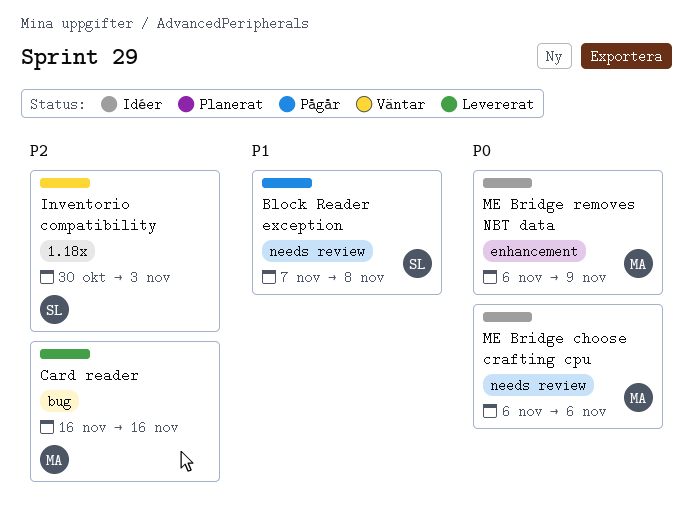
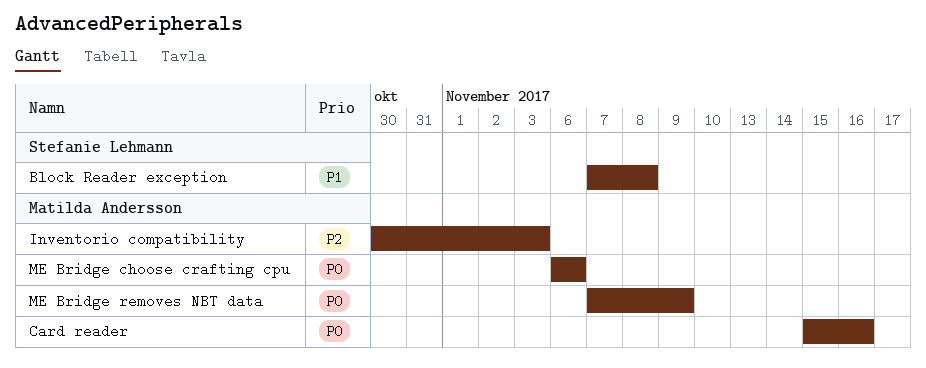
Card reader, priority: P2 -> P0
Card reader, start: Nov 16 -> Nov 15
Inventorio compatibility, owner: Stefanie Lehmann -> Matilda Andersson
ME Bridge removes NBT data, start: Nov 6 -> Nov 7

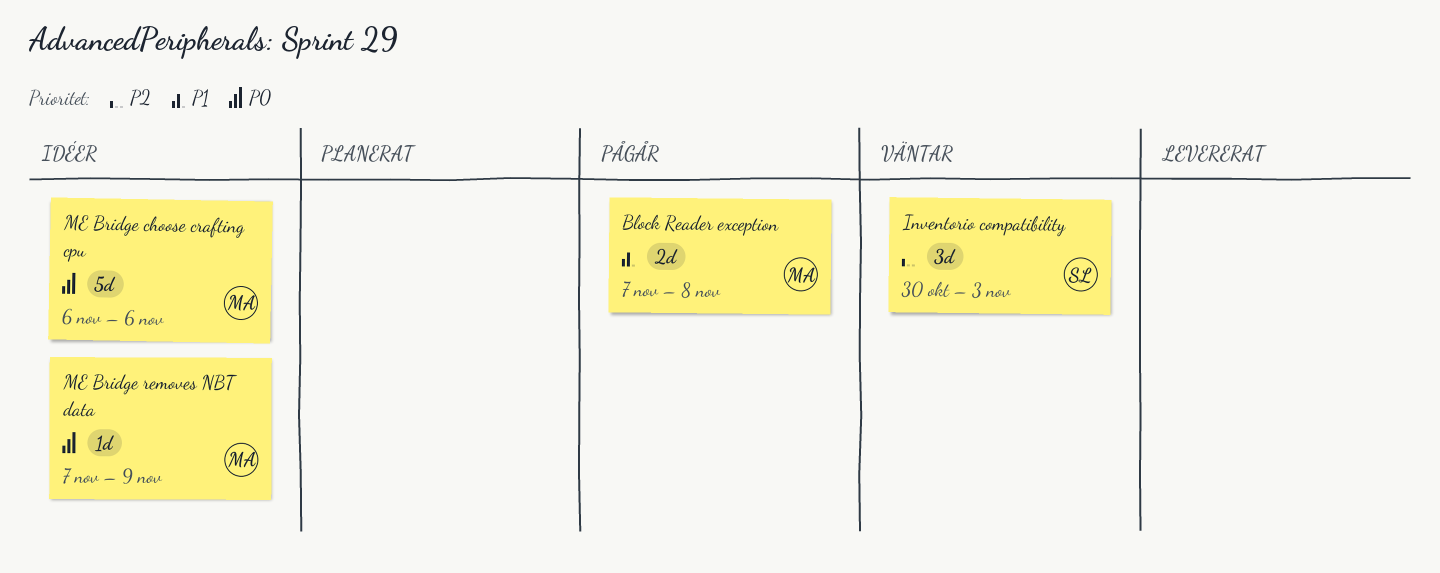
Block Reader exception, owner: Stefanie Lehmann -> Matilda Andersson
Card reader: present -> none
Inventorio compatibility, owner: Matilda Andersson -> Stefanie Lehmann

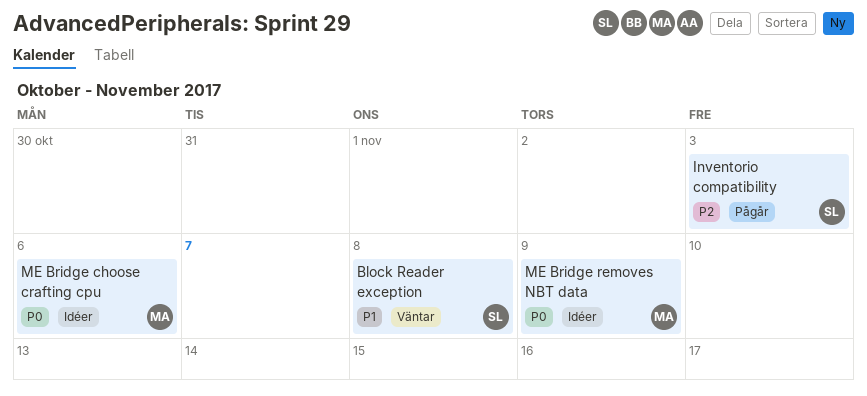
Block Reader exception, status: Pågår -> Väntar
Block Reader exception, owner: MA -> SL
Inventorio compatibility, status: Väntar -> Pågår

